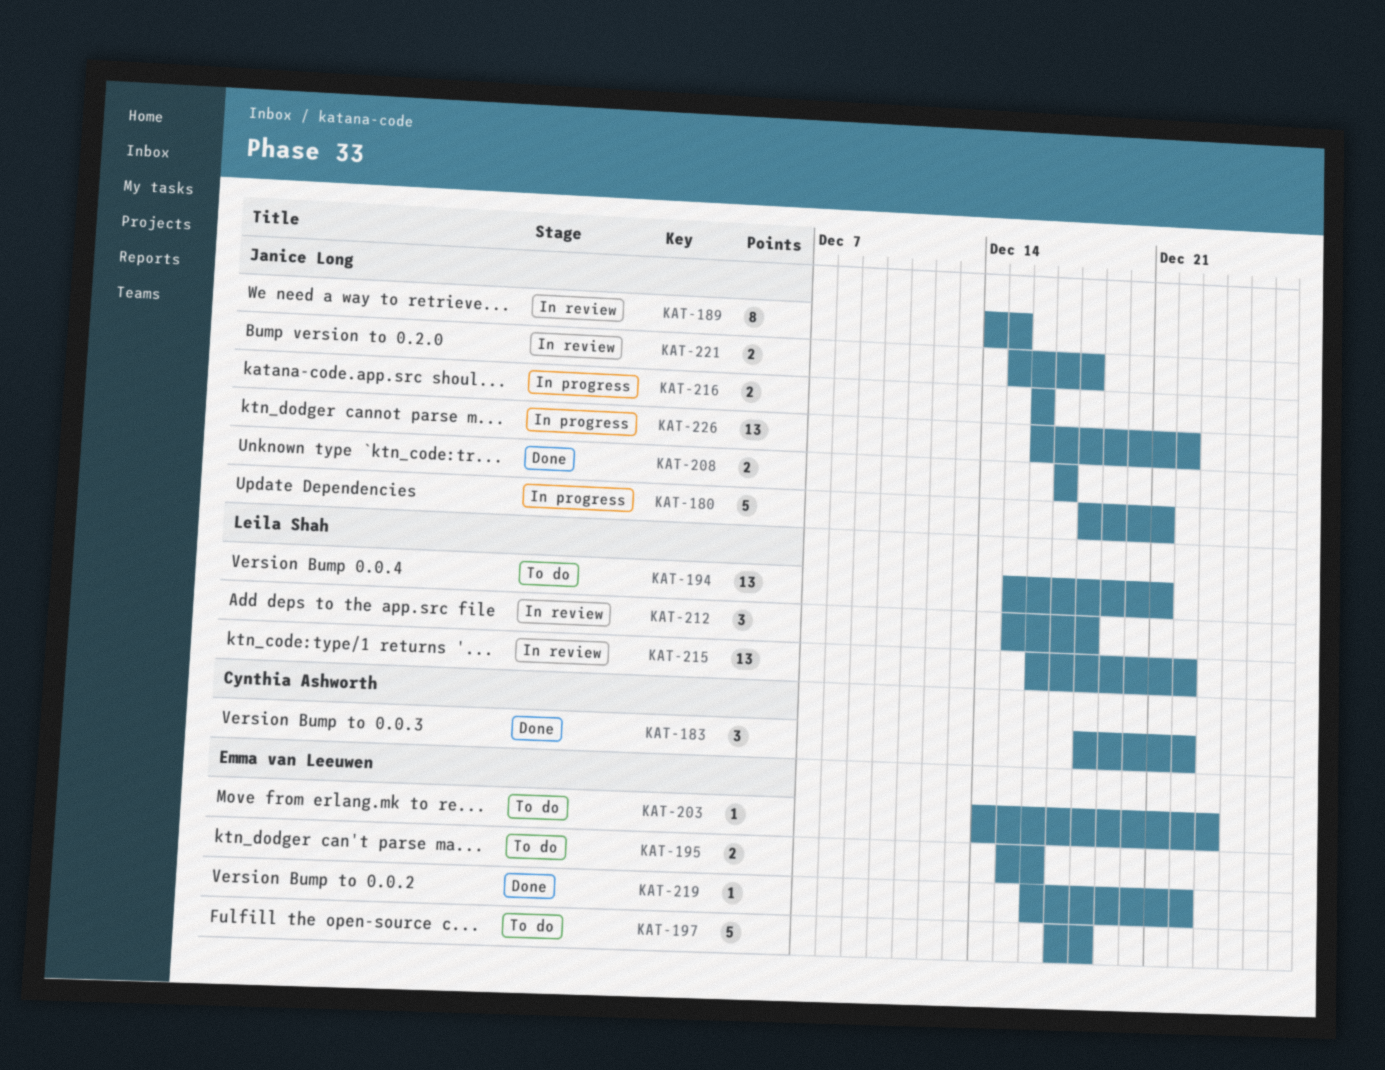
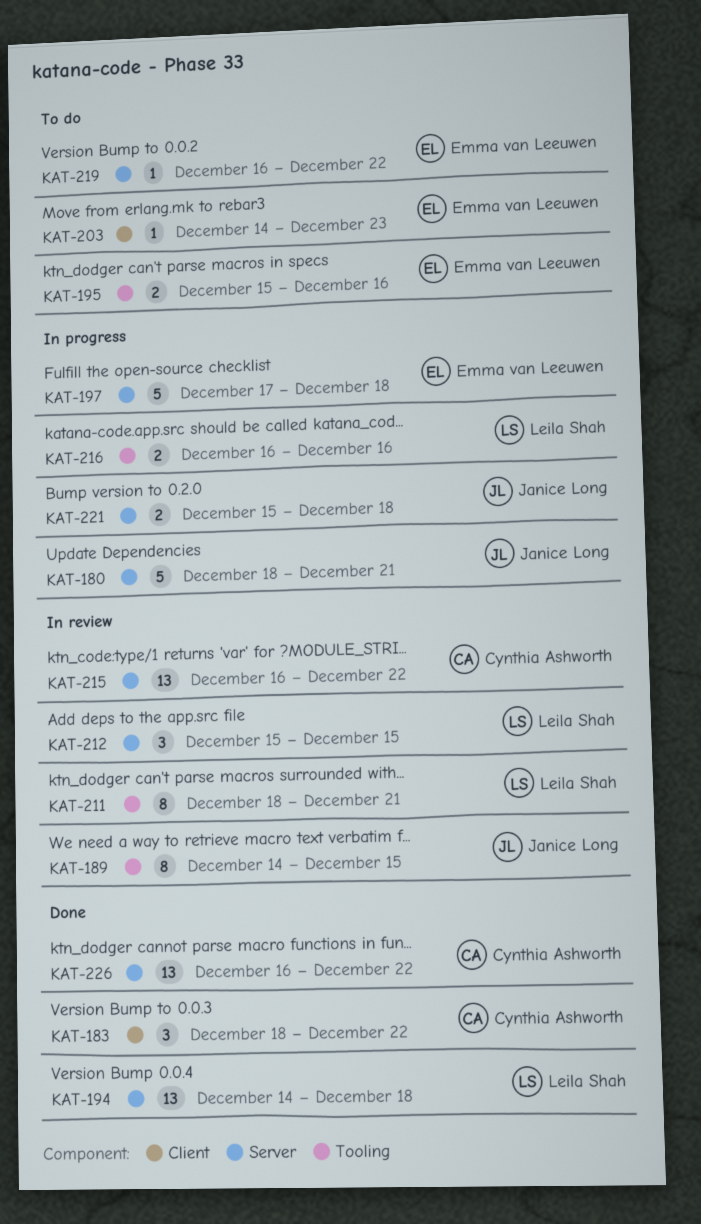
KAT-194, status: To do -> Done
KAT-194, start: Dec 15 -> Dec 14
KAT-194, due: Dec 21 -> Dec 18
KAT-197, status: To do -> In progress
KAT-208: present -> none
KAT-211: none -> present
KAT-212, due: Dec 18 -> Dec 15
KAT-215, owner: Leila Shah -> Cynthia Ashworth
KAT-216, owner: Janice Long -> Leila Shah
KAT-219, status: Done -> To do
KAT-221, status: In review -> In progress
KAT-226, status: In progress -> Done
KAT-226, owner: Janice Long -> Cynthia Ashworth

